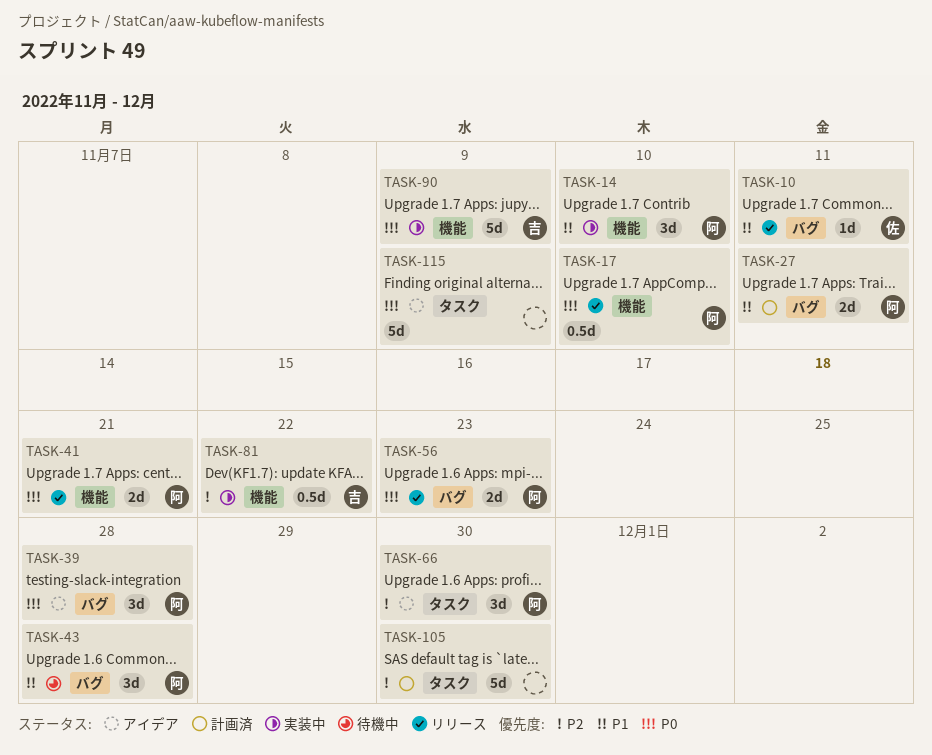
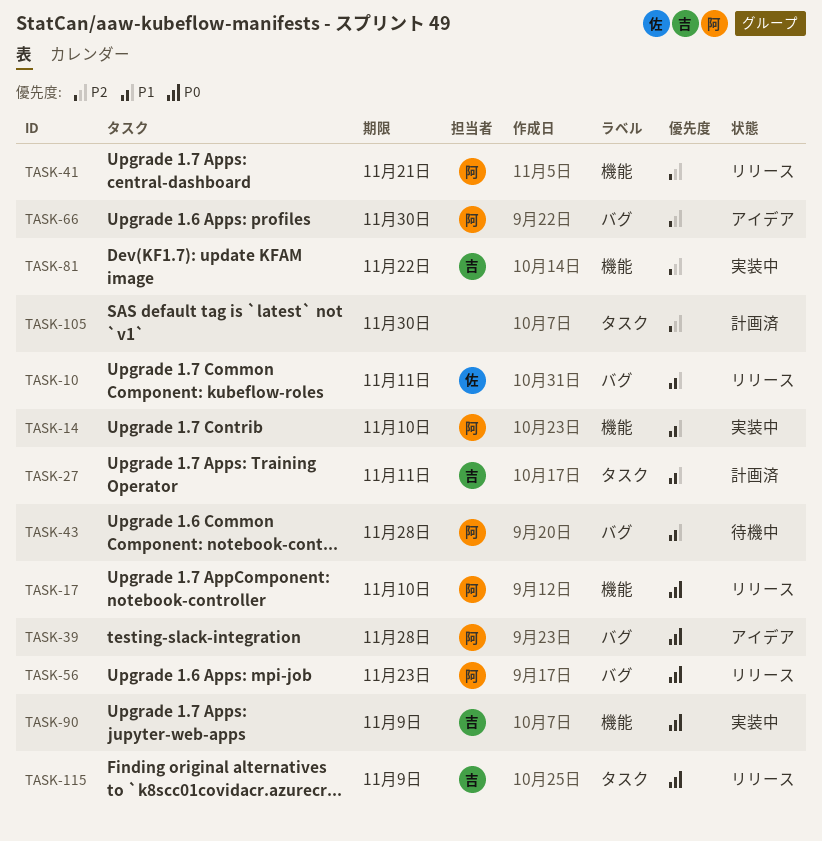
TASK-27, owner: 阿 -> 吉
TASK-27, label: バグ -> タスク
TASK-41, priority: P0 -> P2
TASK-66, label: タスク -> バグ
TASK-115, status: アイデア -> リリース
TASK-115, owner: none -> 吉

